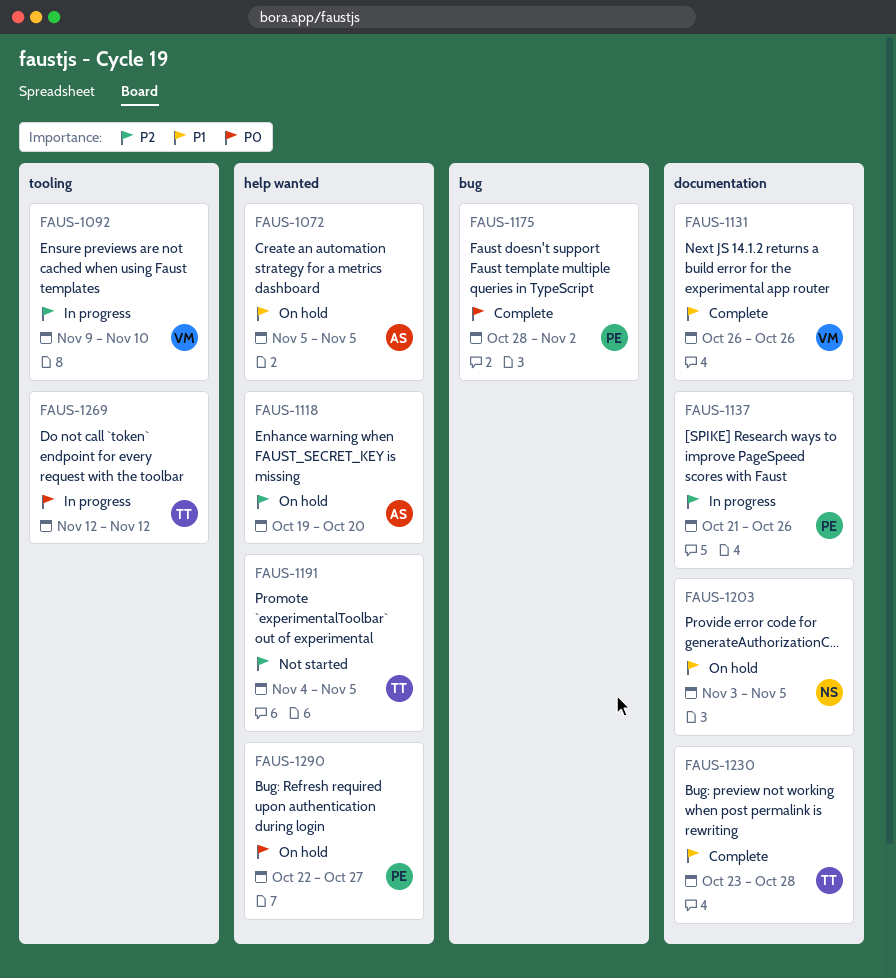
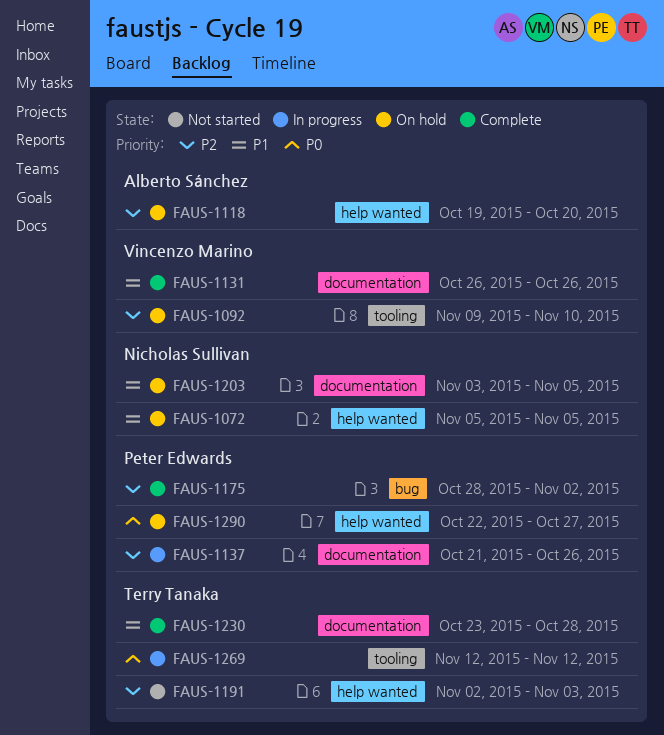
FAUS-1072, owner: Alberto Sánchez -> Nicholas Sullivan
FAUS-1092, status: In progress -> On hold
FAUS-1175, priority: P0 -> P2
FAUS-1191, start: Nov 4 -> Nov 2
FAUS-1191, due: Nov 5 -> Nov 3

